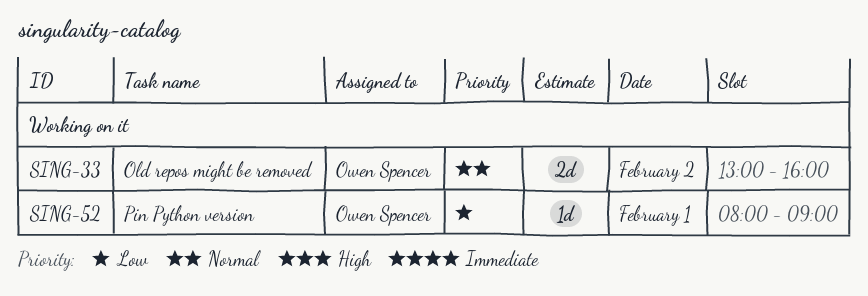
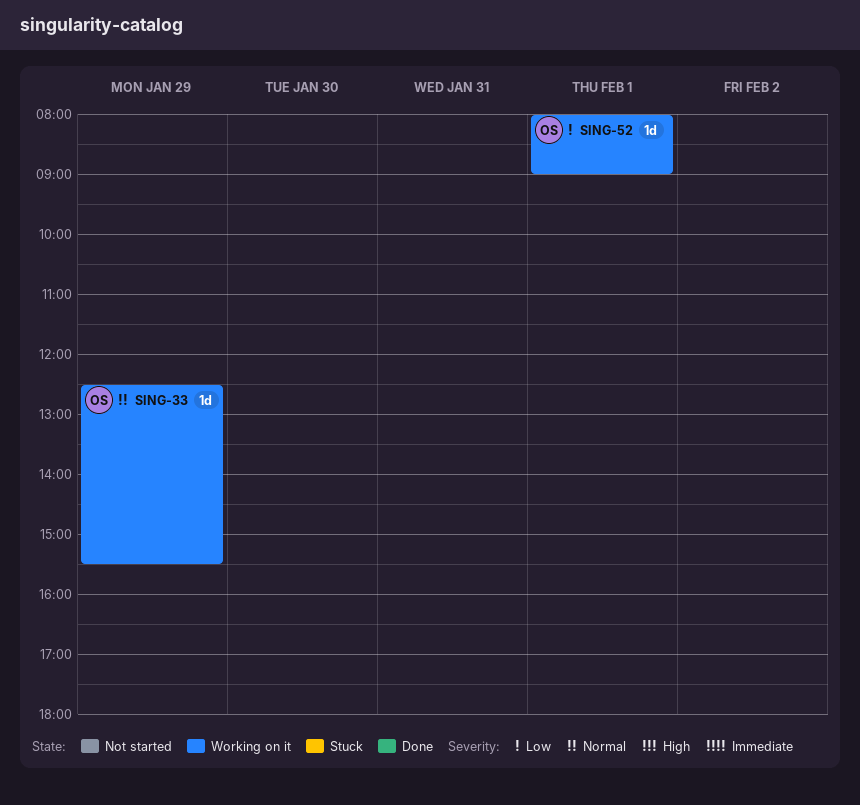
SING-33, estimate: 2d -> 1d
SING-33, day: Feb 2 -> Jan 29
SING-33, begins: 13:00 -> 12:30
SING-33, ends: 16:00 -> 15:30

